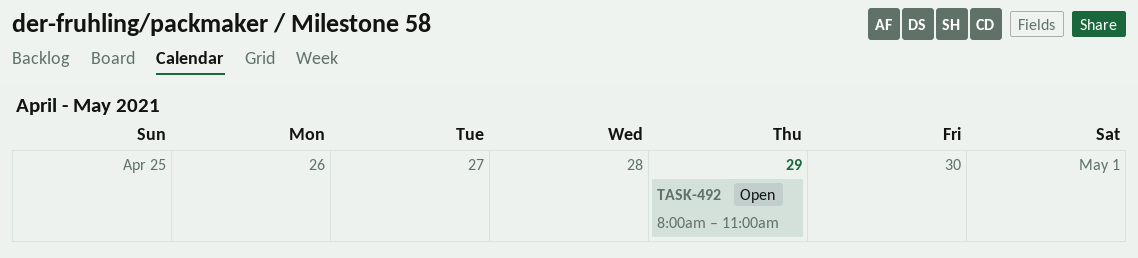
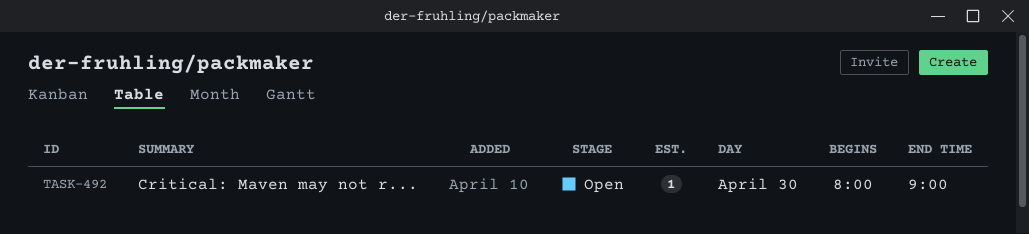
TASK-492, day: Apr 29 -> Apr 30
TASK-492, ends: 11:00 -> 09:00

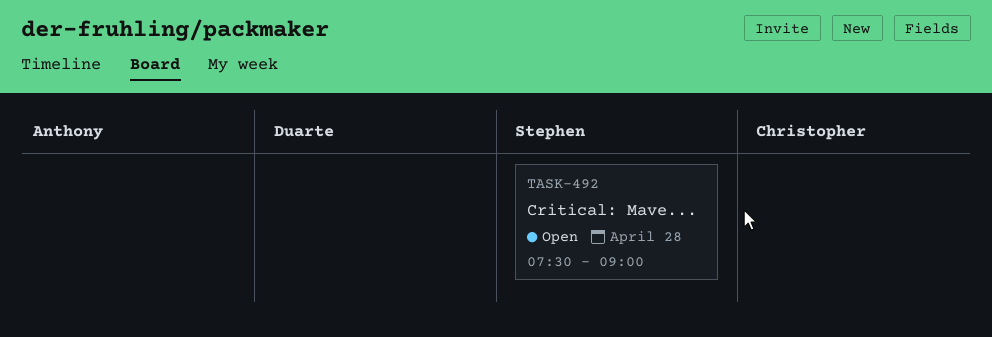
TASK-492, day: Apr 30 -> Apr 28
TASK-492, begins: 08:00 -> 07:30

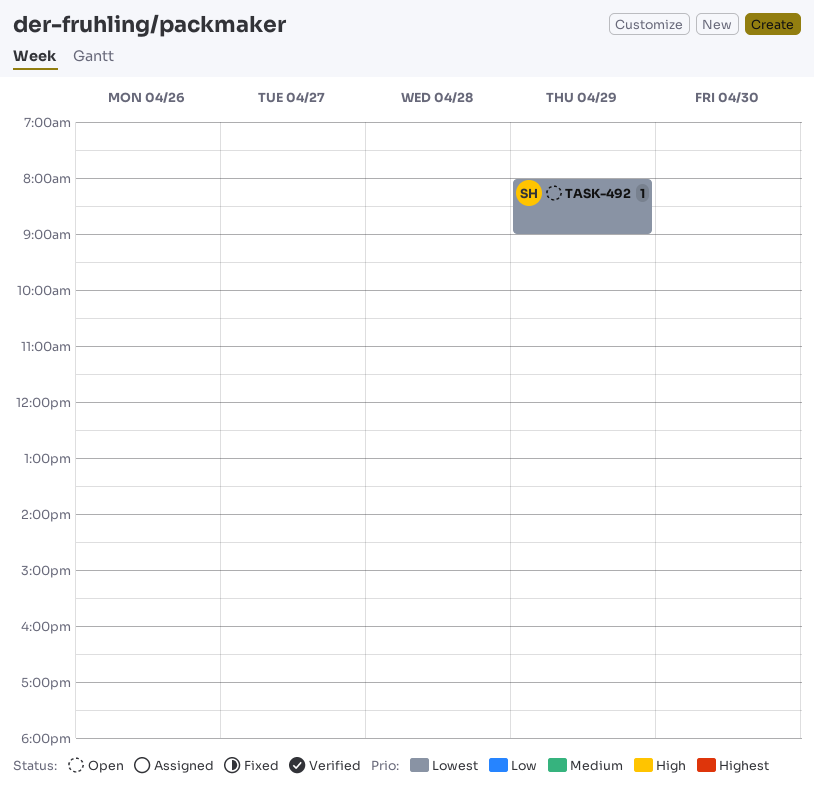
TASK-492, day: Apr 28 -> Apr 29
TASK-492, begins: 07:30 -> 08:00

